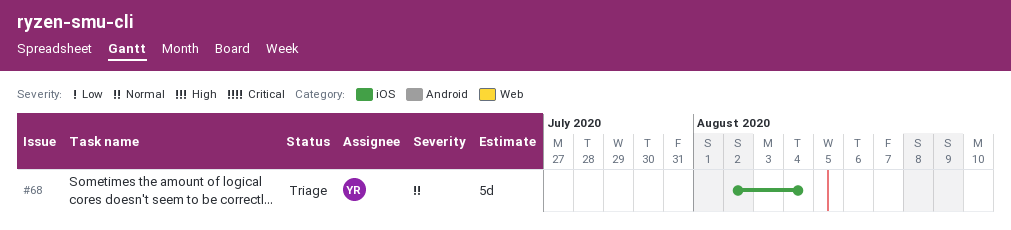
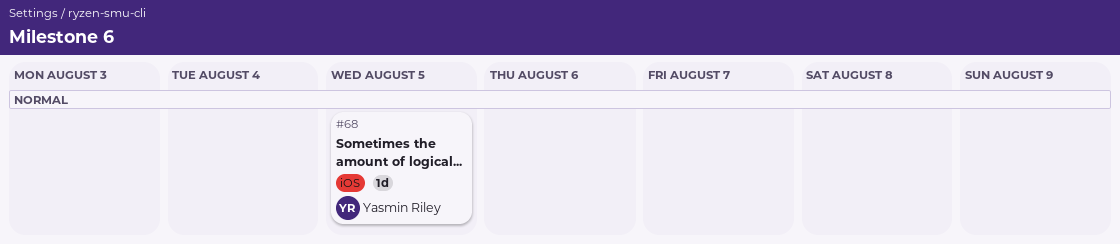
#68, estimate: 5d -> 1d
#68, due: Aug 4 -> Aug 5

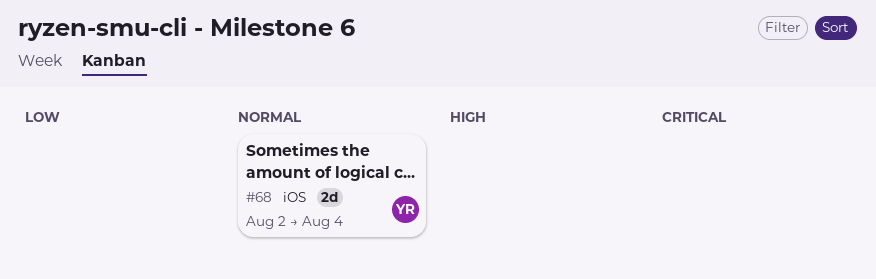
#68, estimate: 1d -> 2d
#68, due: Aug 5 -> Aug 4

